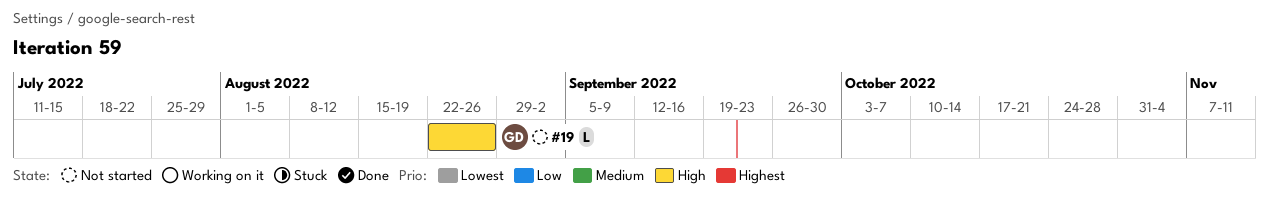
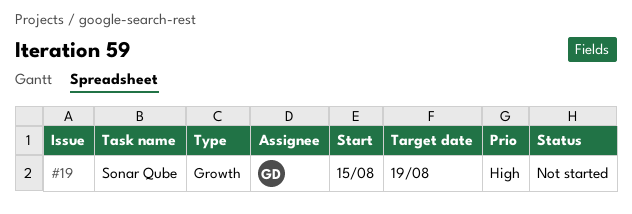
#19, start: Aug 22 -> Aug 15
#19, due: Aug 26 -> Aug 19

